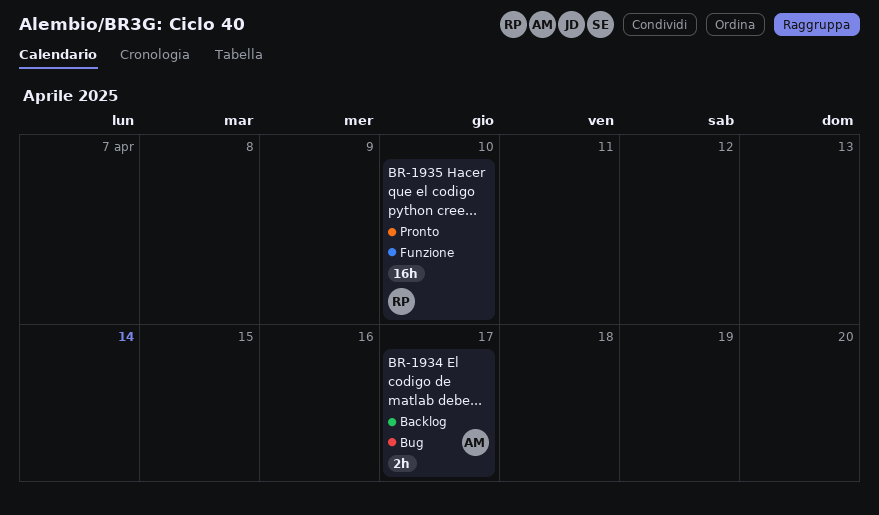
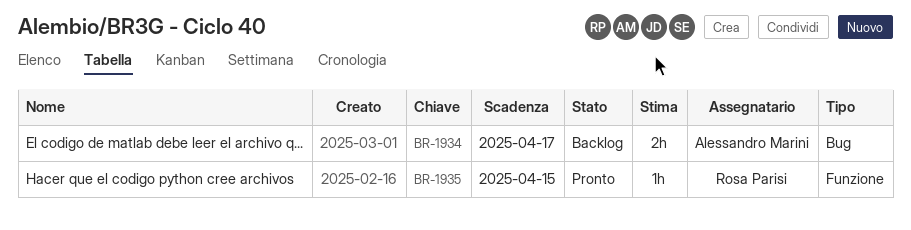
BR-1935, estimate: 16h -> 1h
BR-1935, due: Apr 10 -> Apr 15

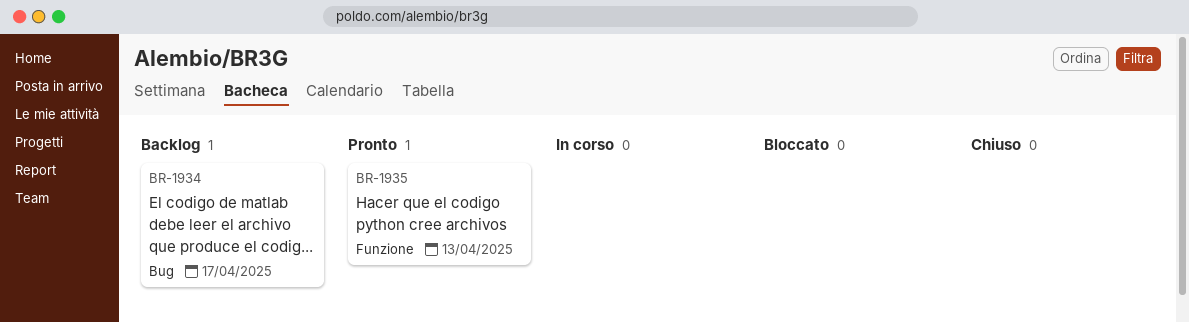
BR-1935, due: Apr 15 -> Apr 13

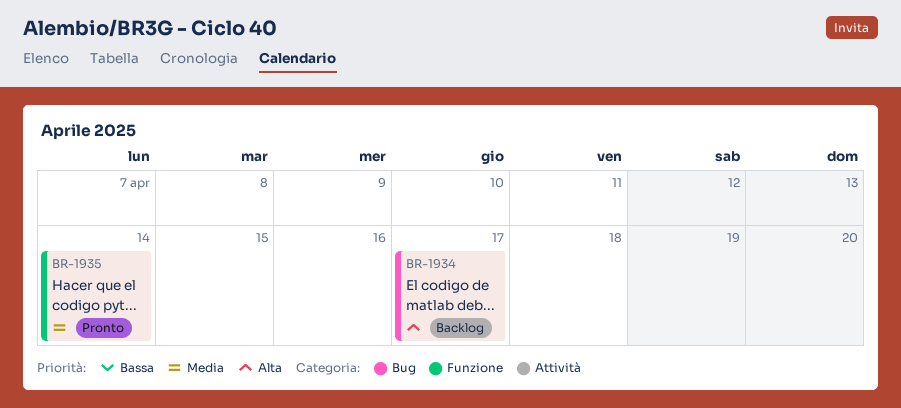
BR-1935, due: Apr 13 -> Apr 14

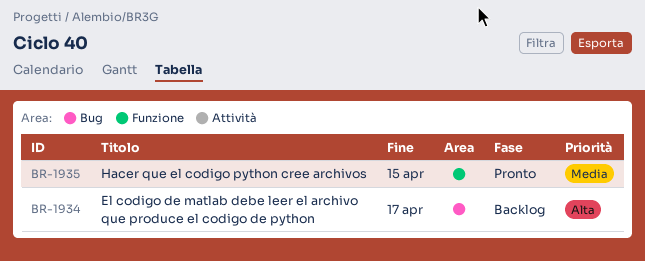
BR-1935, due: Apr 14 -> Apr 15

